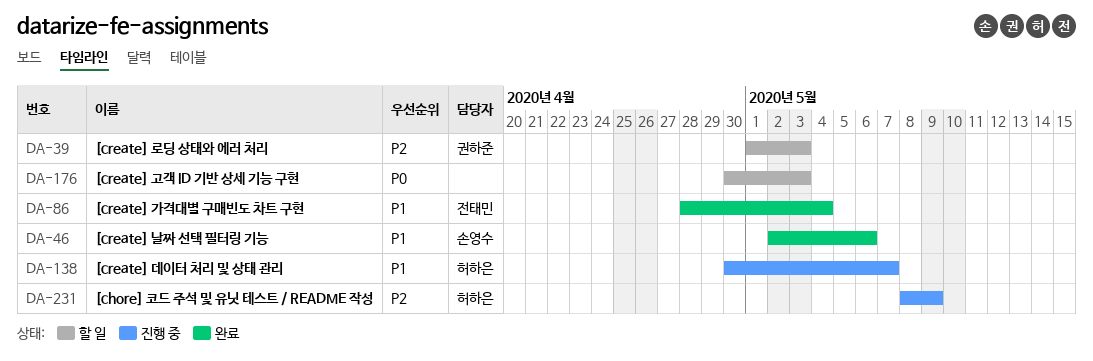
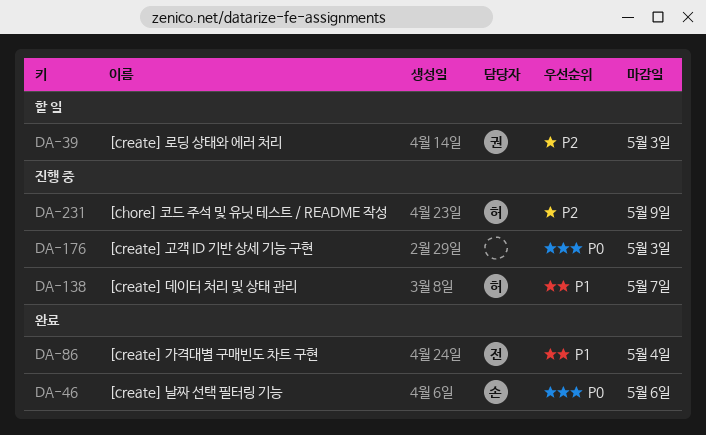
DA-46, priority: P1 -> P0
DA-176, status: 할 일 -> 진행 중

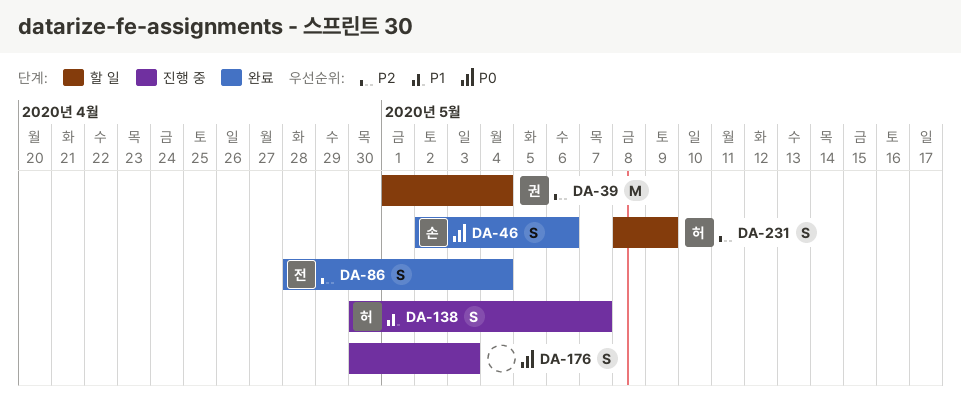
DA-39, due: May 3 -> May 4
DA-86, priority: P1 -> P2
DA-231, status: 진행 중 -> 할 일

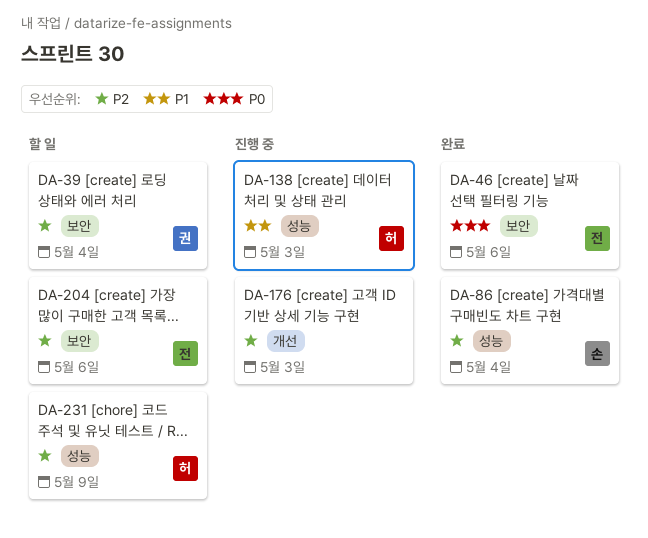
DA-46, owner: 손 -> 전
DA-86, owner: 전 -> 손
DA-138, due: May 7 -> May 3
DA-176, priority: P0 -> P2
DA-204: none -> present

